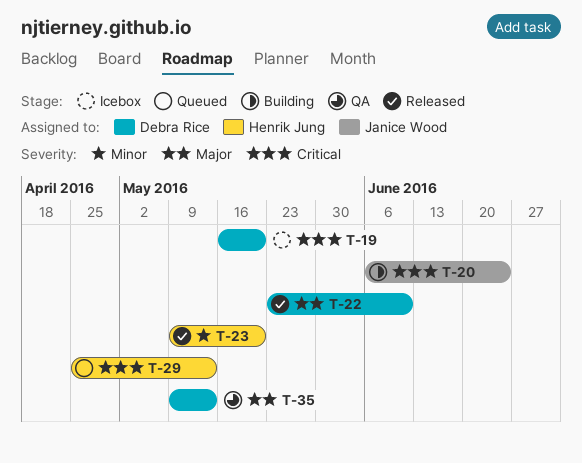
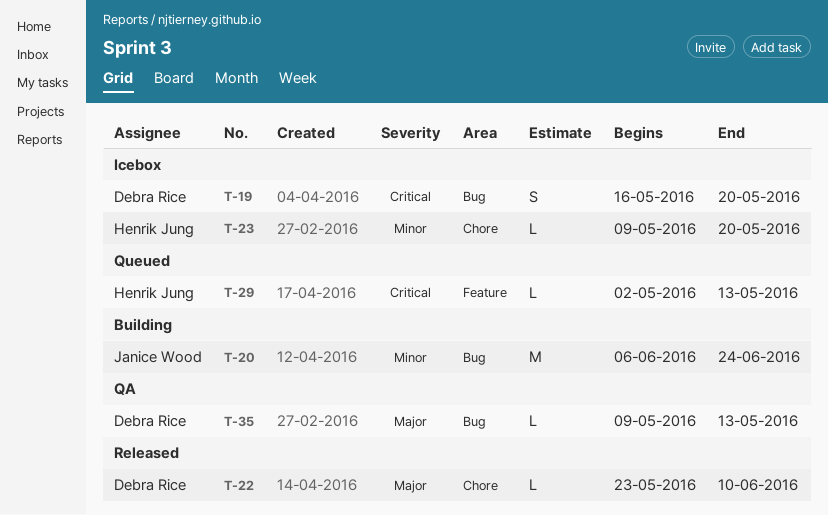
T-20, priority: Critical -> Minor
T-23, status: Released -> Icebox
T-29, start: Apr 25 -> May 2

